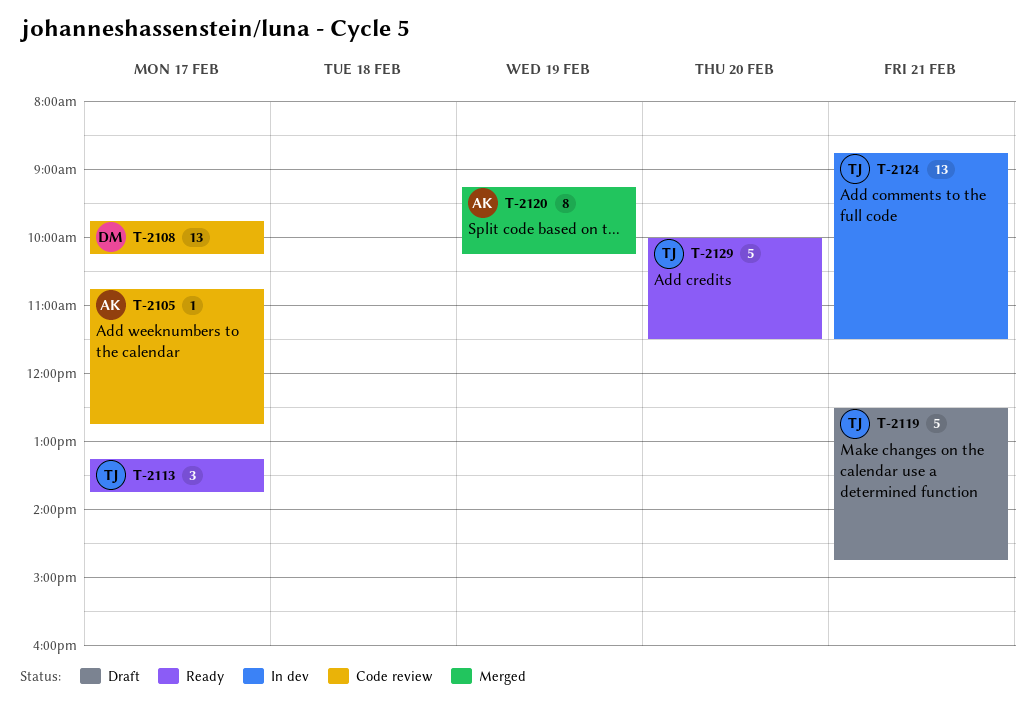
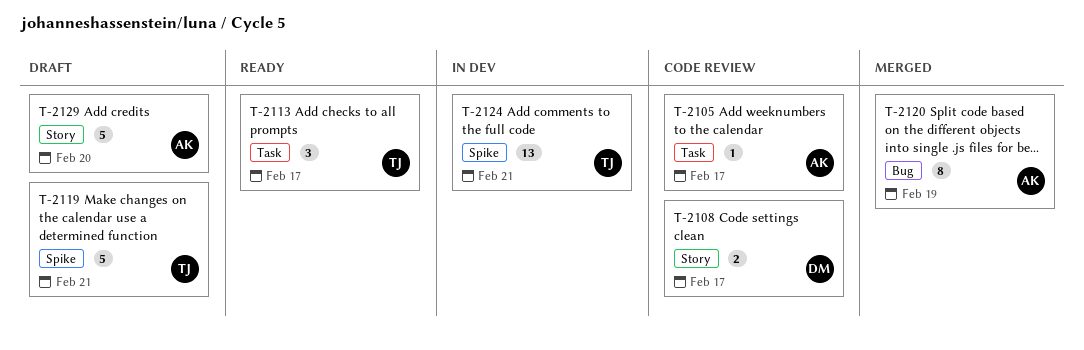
T-2108, estimate: 13 -> 2
T-2129, status: Ready -> Draft
T-2129, owner: TJ -> AK

